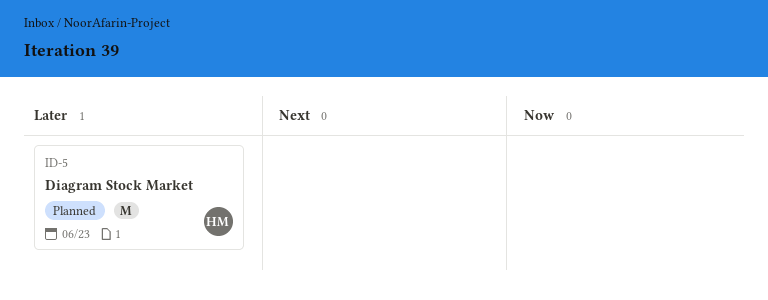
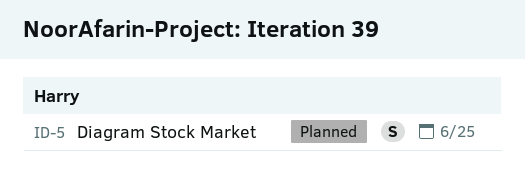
ID-5, estimate: M -> S
ID-5, due: Jun 23 -> Jun 25

